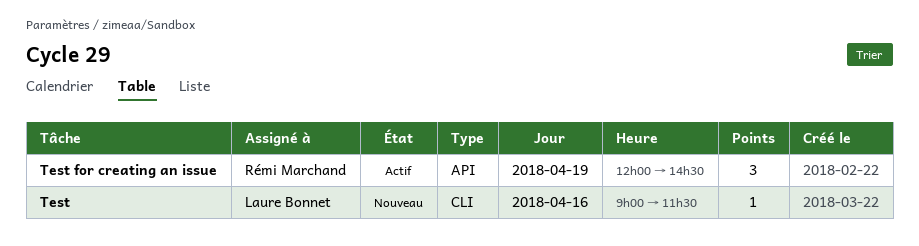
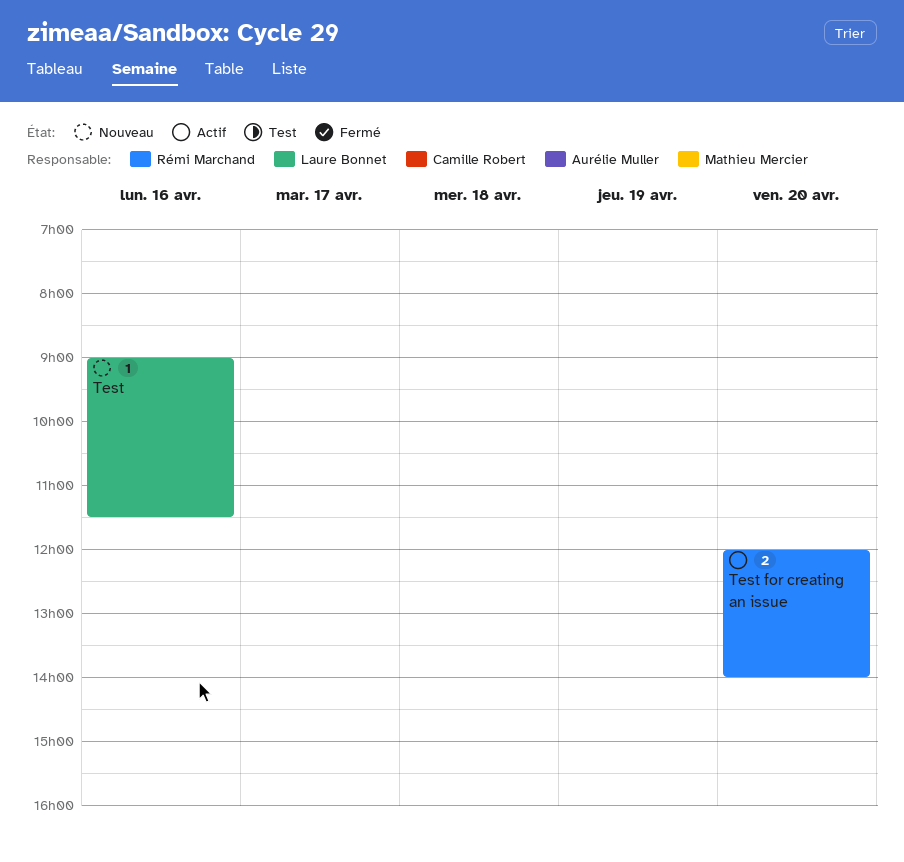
Test for creating an issue, estimate: 3 -> 2
Test for creating an issue, day: Apr 19 -> Apr 20
Test for creating an issue, ends: 14:30 -> 14:00

